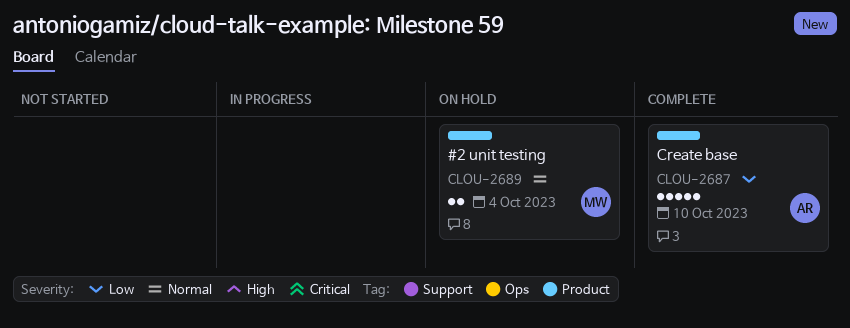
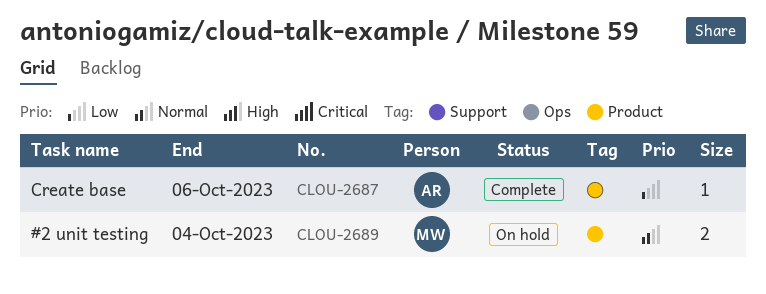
CLOU-2687, estimate: 5 -> 1
CLOU-2687, due: Oct 10 -> Oct 6

